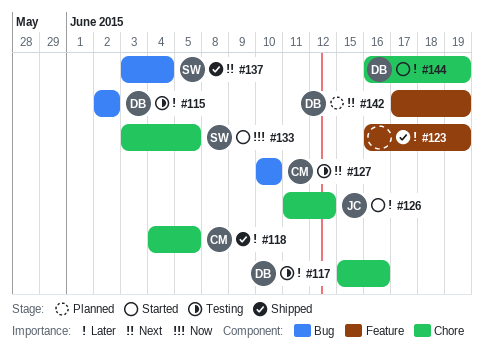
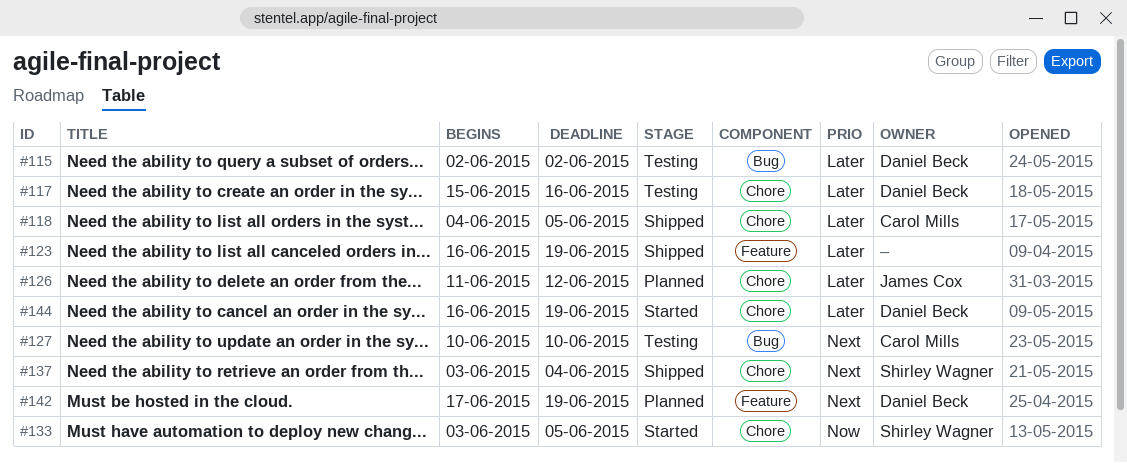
#126, status: Started -> Planned
#137, label: Bug -> Chore

